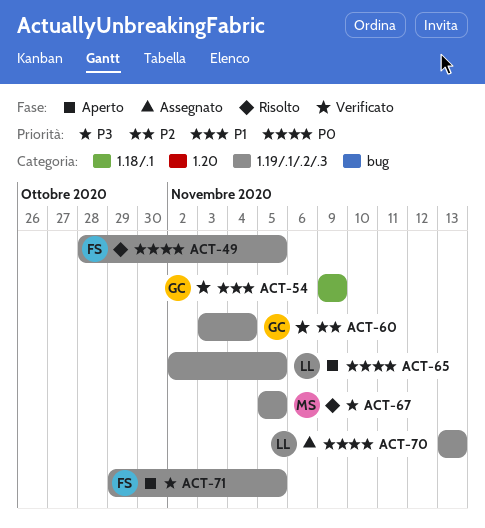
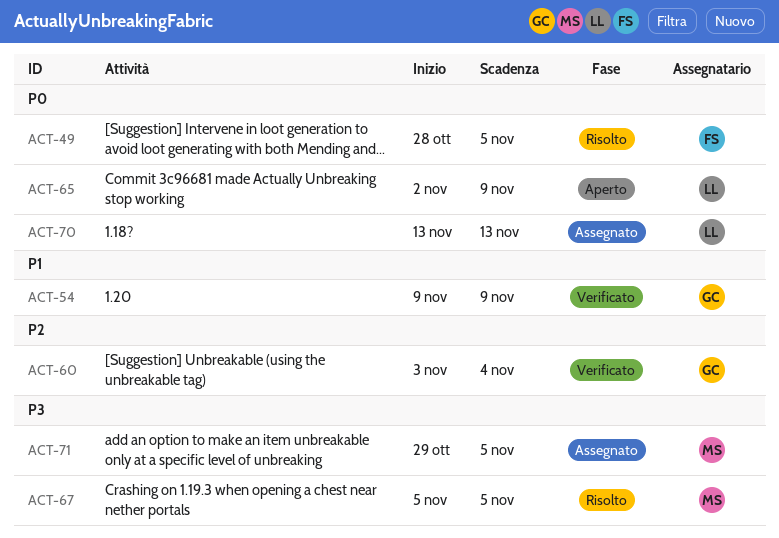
ACT-65, due: Nov 5 -> Nov 9
ACT-71, status: Aperto -> Assegnato
ACT-71, owner: FS -> MS

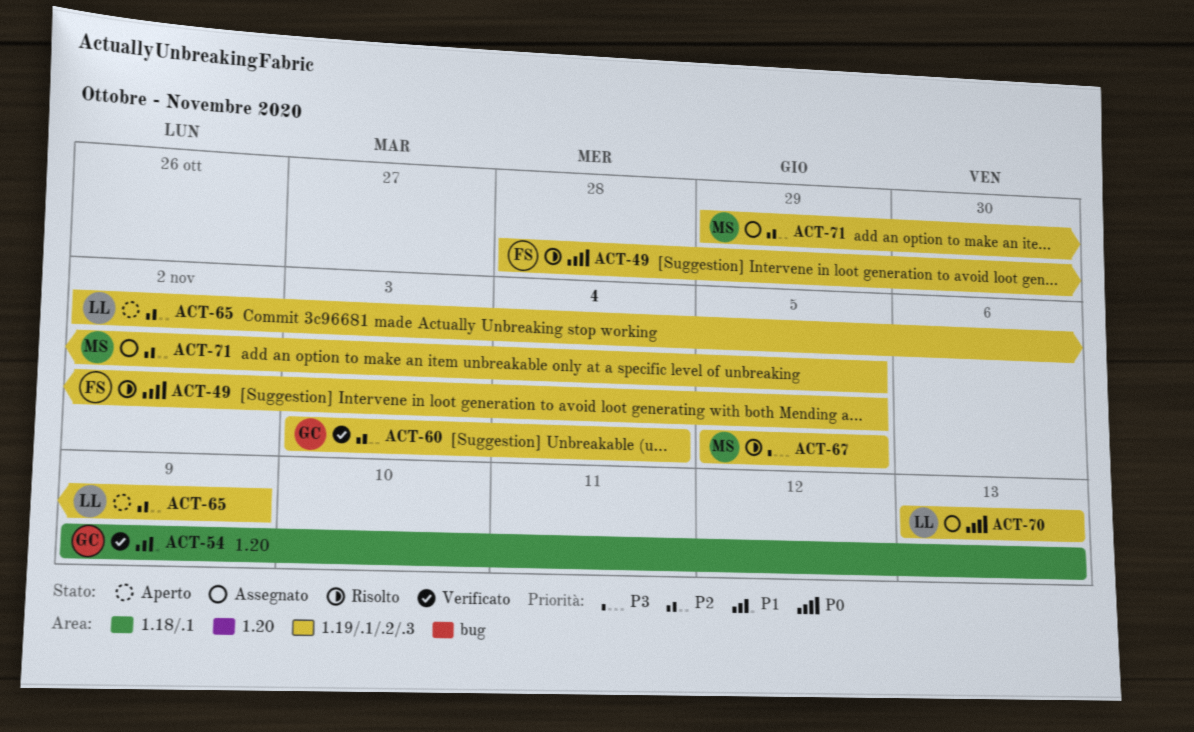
ACT-54, due: Nov 9 -> Nov 13
ACT-65, priority: P0 -> P2
ACT-71, priority: P3 -> P2

